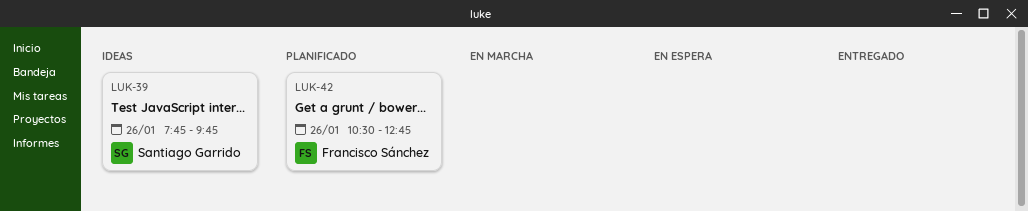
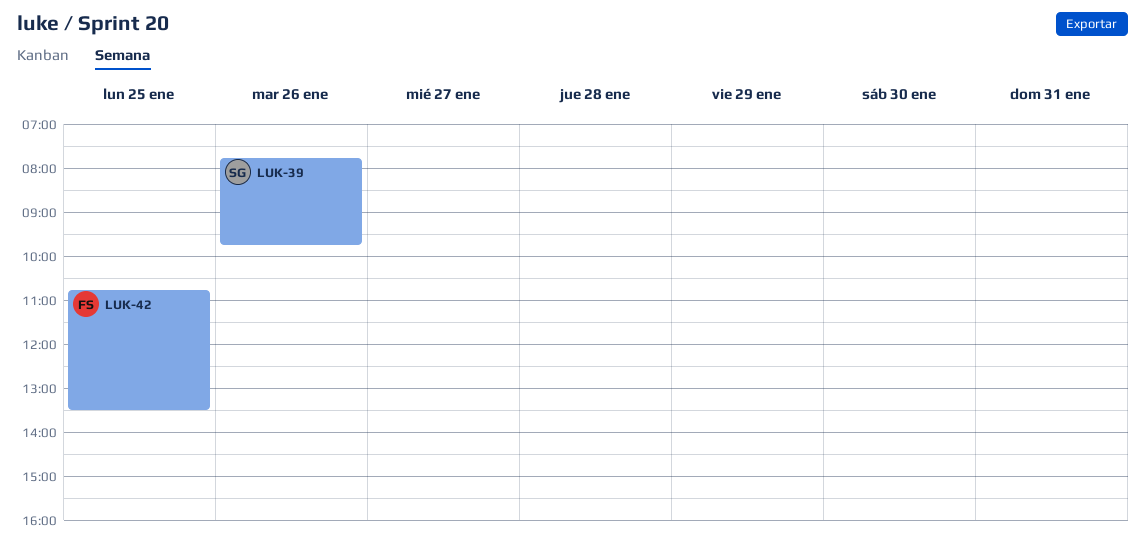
LUK-42, day: Jan 26 -> Jan 25
LUK-42, begins: 10:30 -> 10:45
LUK-42, ends: 12:45 -> 13:30

